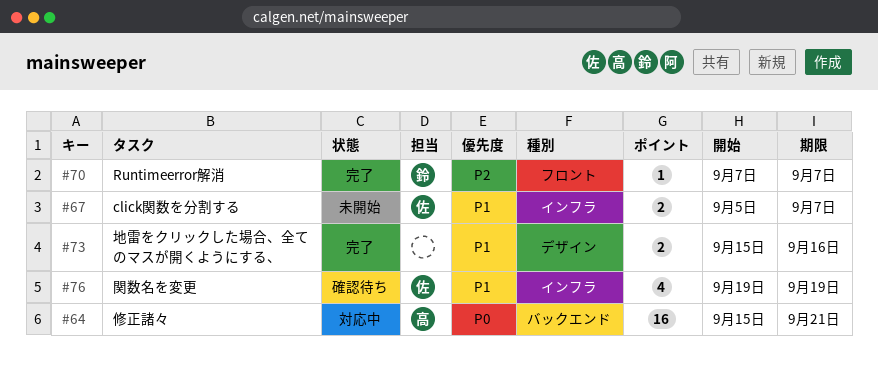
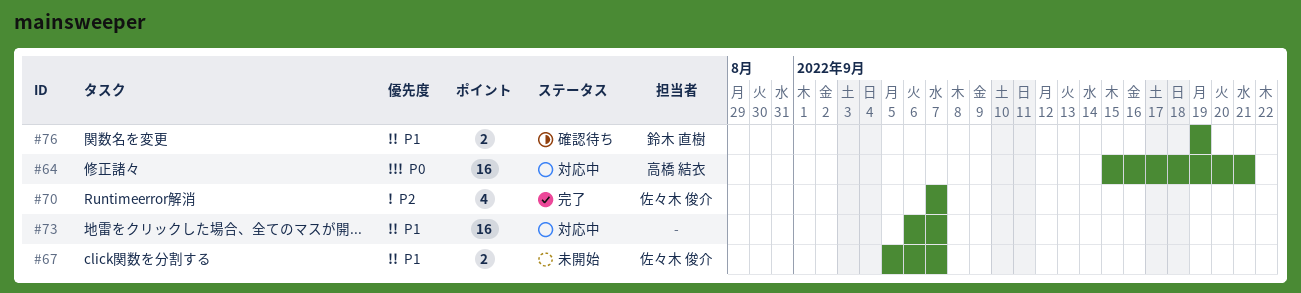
#70, owner: 鈴木 直樹 -> 佐々木 俊介
#70, estimate: 1 -> 4
#73, status: 完了 -> 対応中
#73, estimate: 2 -> 16
#73, start: Sep 15 -> Sep 6
#73, due: Sep 16 -> Sep 7
#76, owner: 佐々木 俊介 -> 鈴木 直樹
#76, estimate: 4 -> 2

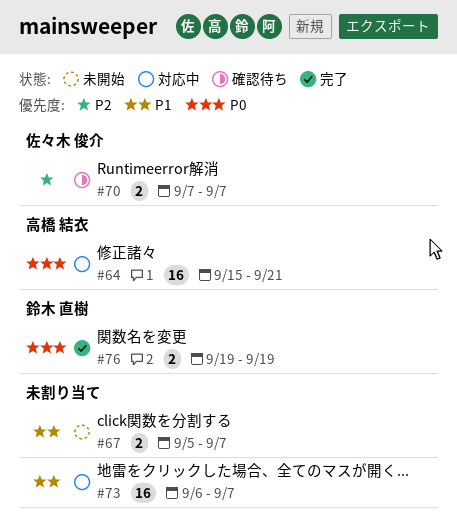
#67, owner: 佐々木 俊介 -> none
#70, status: 完了 -> 確認待ち
#70, estimate: 4 -> 2
#76, status: 確認待ち -> 完了
#76, priority: P1 -> P0

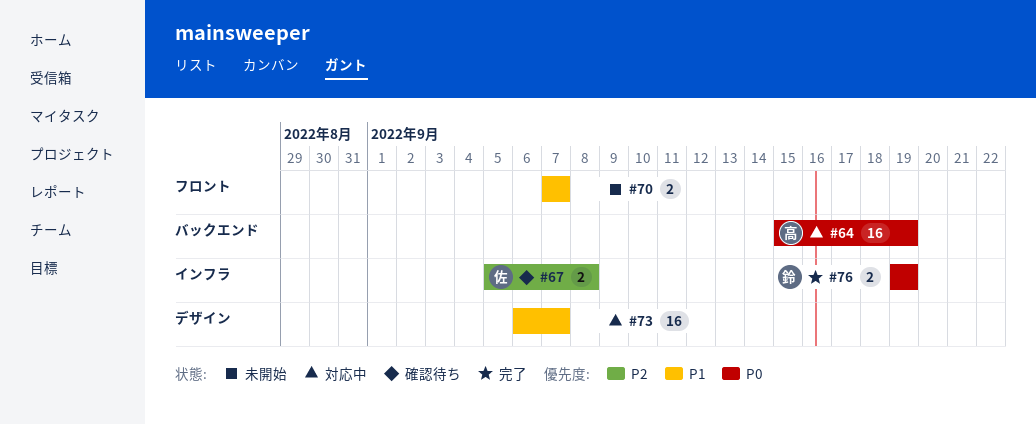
#64, due: Sep 21 -> Sep 19
#67, status: 未開始 -> 確認待ち
#67, owner: none -> 佐々木 俊介
#67, priority: P1 -> P2
#67, due: Sep 7 -> Sep 8
#70, status: 確認待ち -> 未開始
#70, owner: 佐々木 俊介 -> none
#70, priority: P2 -> P1

